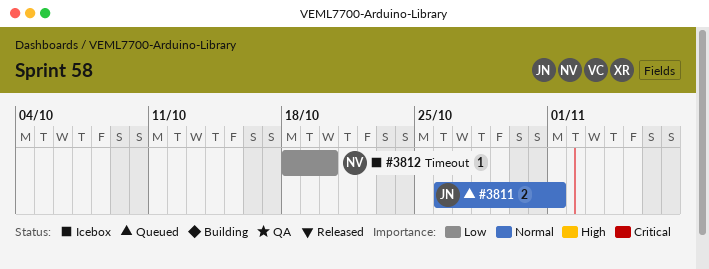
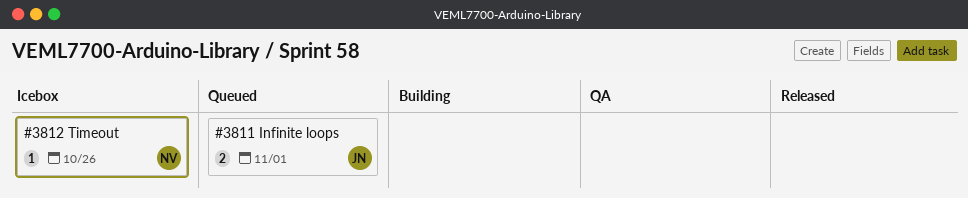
#3812, due: Oct 20 -> Oct 26

